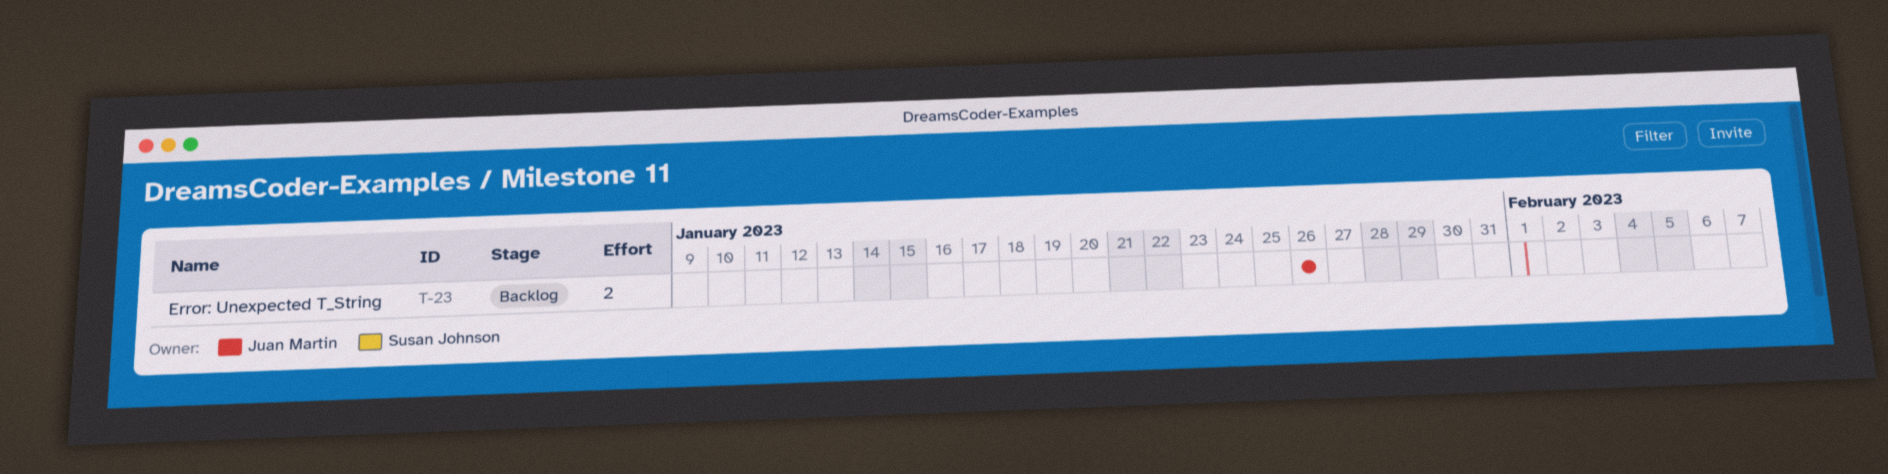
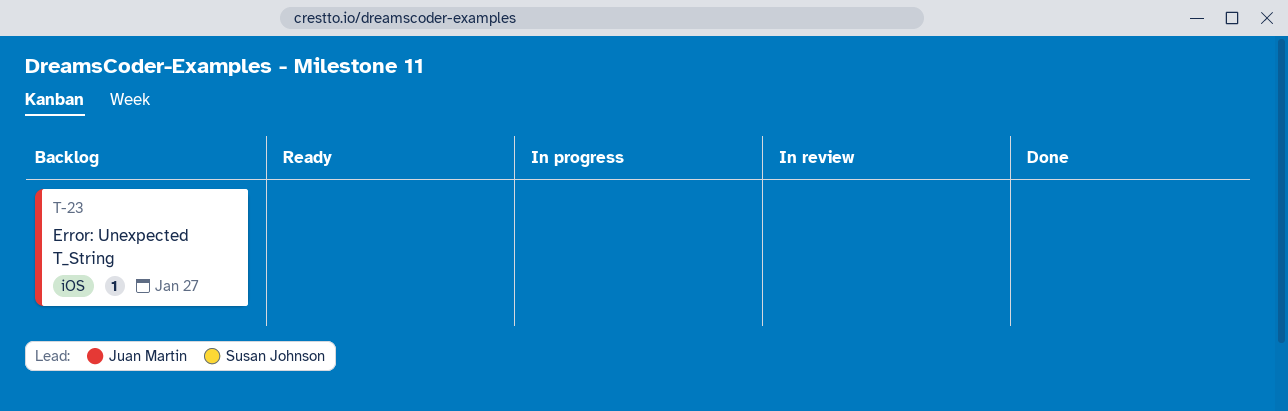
T-23, estimate: 2 -> 1
T-23, due: Jan 26 -> Jan 27

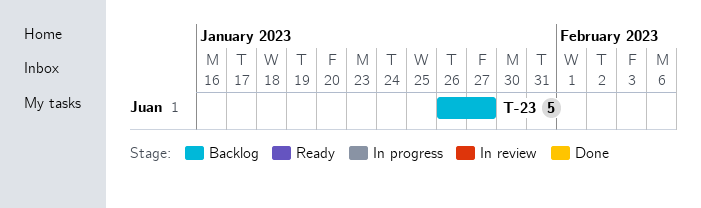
T-23, estimate: 1 -> 5

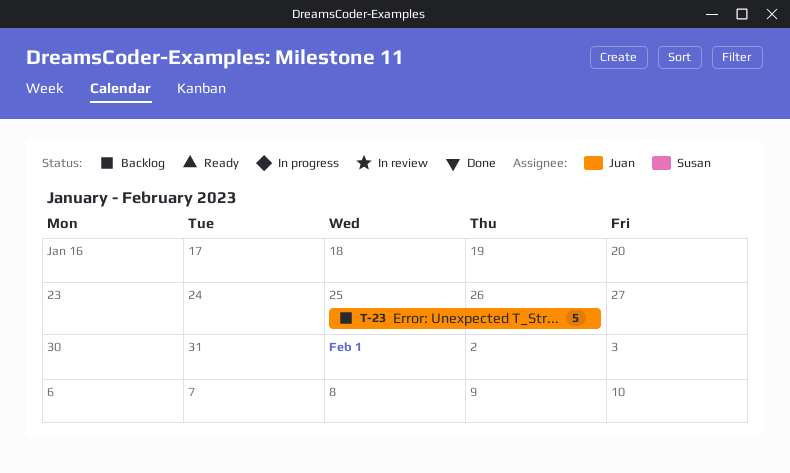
T-23, start: Jan 26 -> Jan 25
T-23, due: Jan 27 -> Jan 26

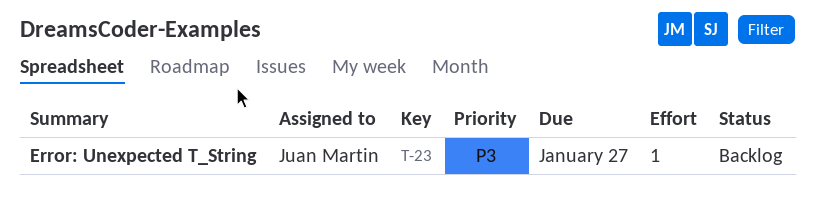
T-23, estimate: 5 -> 1
T-23, due: Jan 26 -> Jan 27

